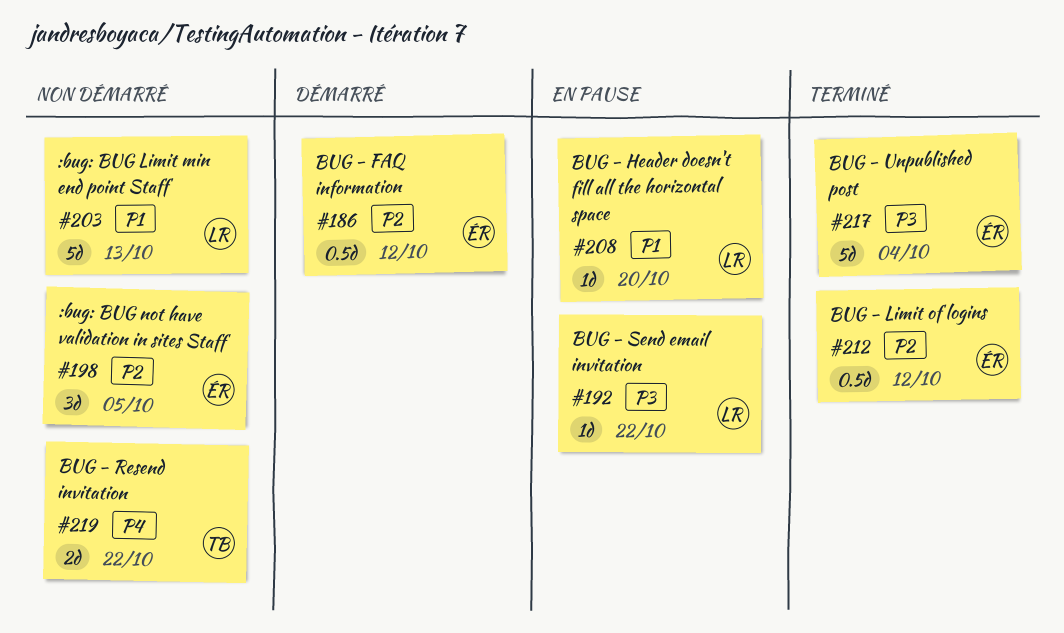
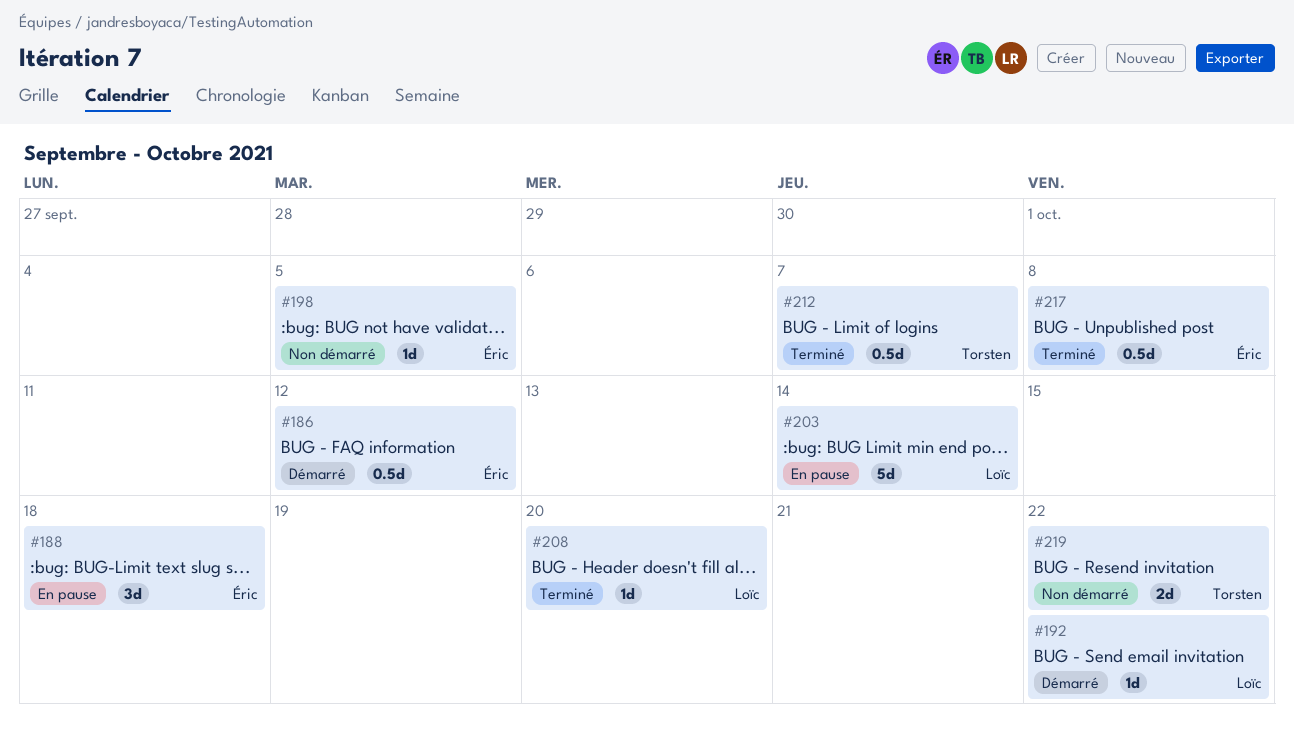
#188: none -> present
#192, status: En pause -> Démarré
#198, estimate: 3d -> 1d
#203, status: Non démarré -> En pause
#203, due: Oct 13 -> Oct 14
#208, status: En pause -> Terminé
#212, owner: Éric -> Torsten
#212, due: Oct 12 -> Oct 7
#217, estimate: 5d -> 0.5d
#217, due: Oct 4 -> Oct 8

